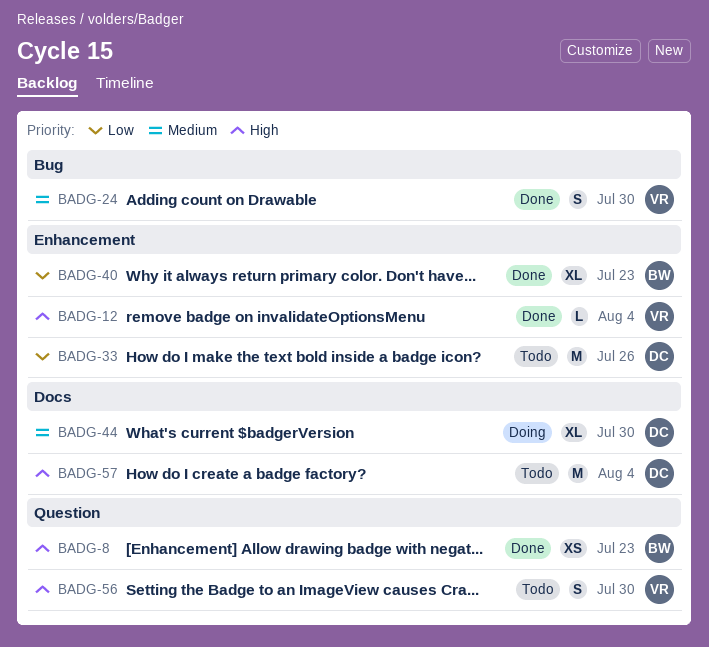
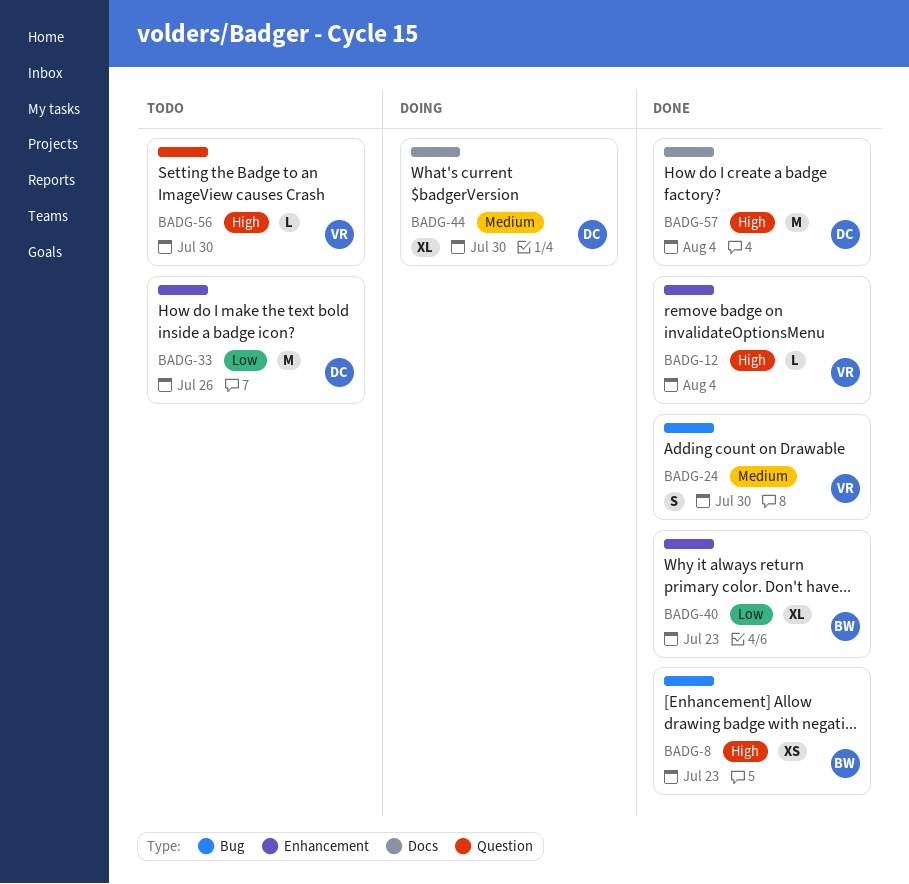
BADG-8, label: Question -> Bug
BADG-56, estimate: S -> L
BADG-57, status: Todo -> Done

